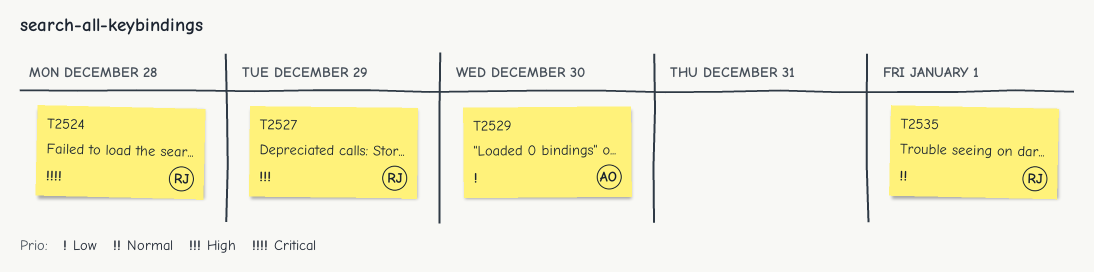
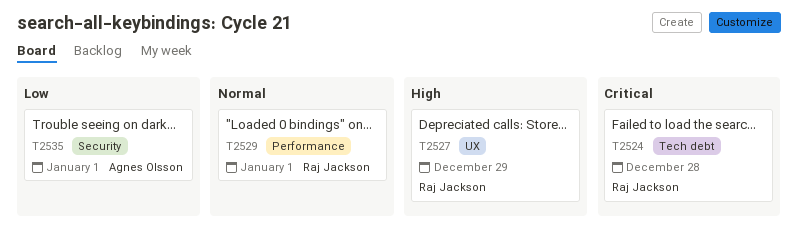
T2529, owner: Agnes Olsson -> Raj Jackson
T2529, priority: Low -> Normal
T2529, due: Dec 30 -> Jan 1
T2535, owner: Raj Jackson -> Agnes Olsson
T2535, priority: Normal -> Low

